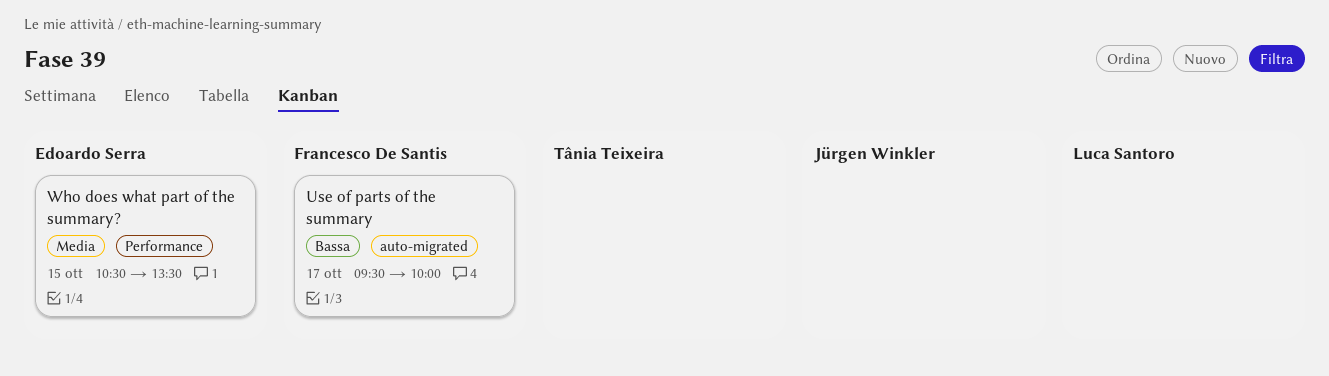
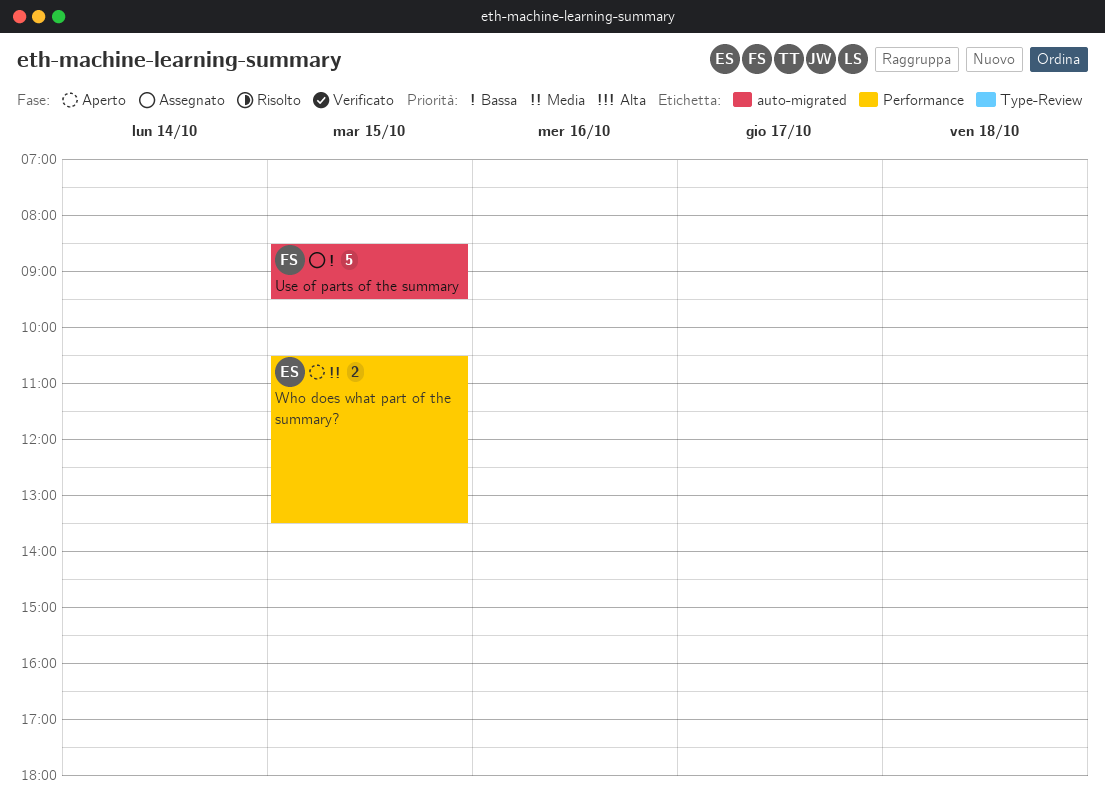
Use of parts of the summary, day: Oct 17 -> Oct 15
Use of parts of the summary, begins: 09:30 -> 08:30
Use of parts of the summary, ends: 10:00 -> 09:30

